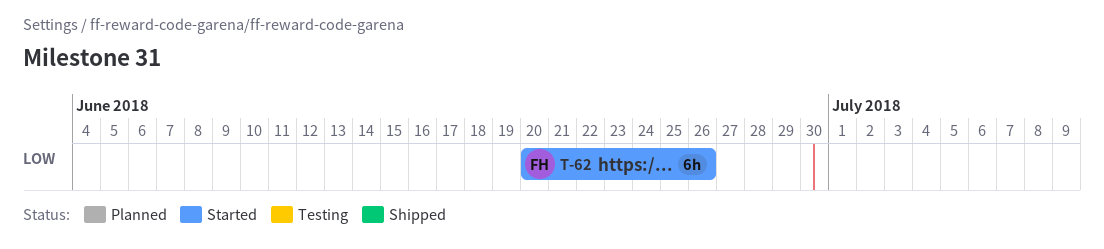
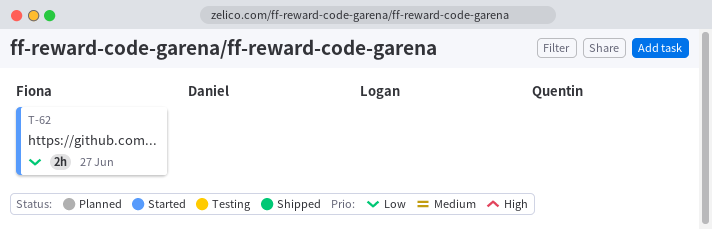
T-62, estimate: 6h -> 2h
T-62, due: Jun 26 -> Jun 27

